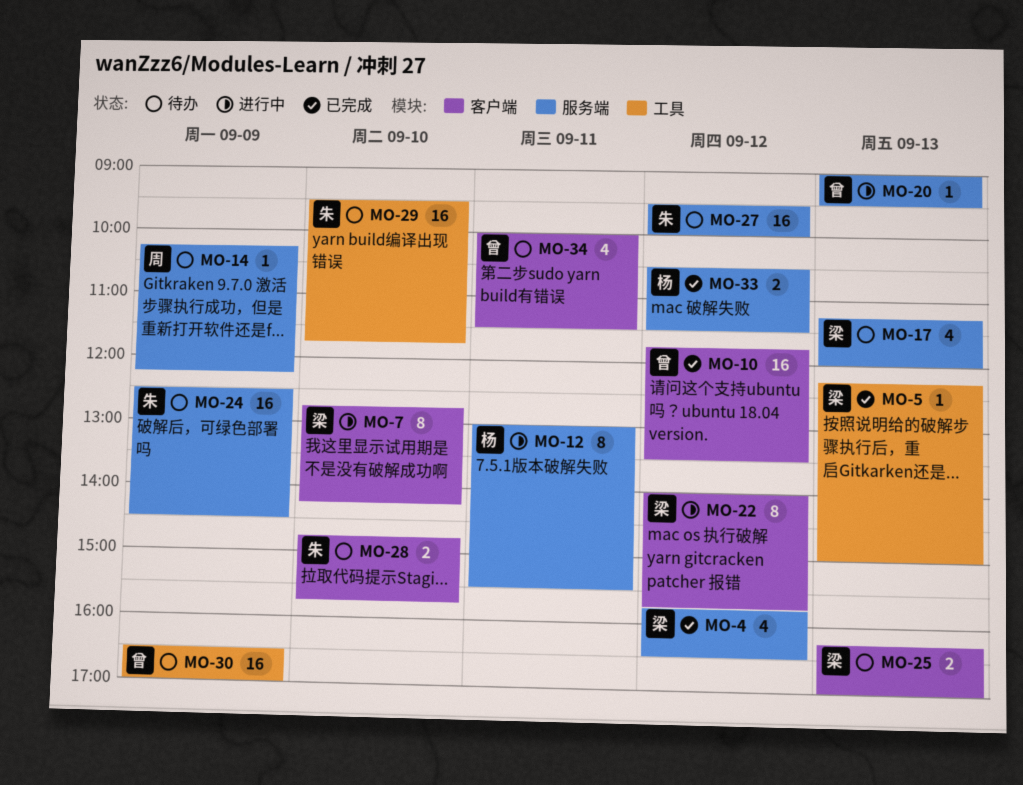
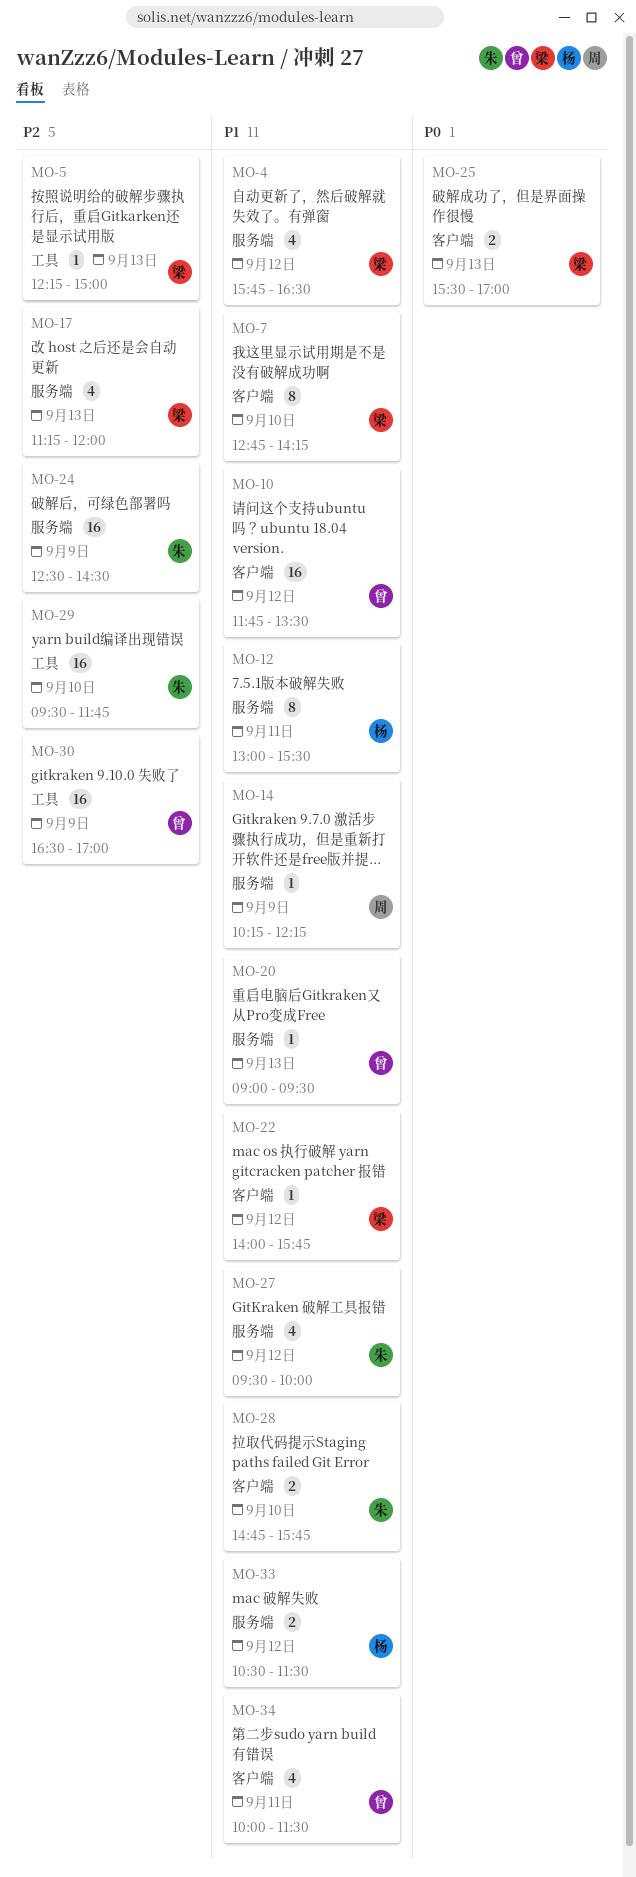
MO-22, estimate: 8 -> 1
MO-25, begins: 16:15 -> 15:30
MO-27, estimate: 16 -> 4

